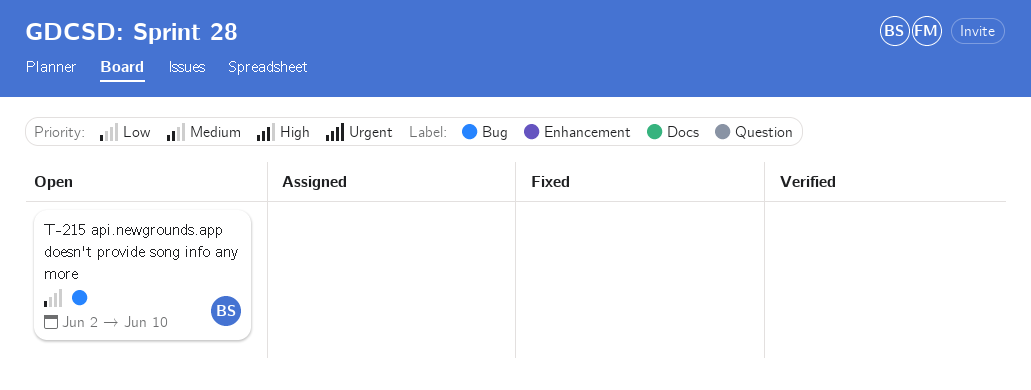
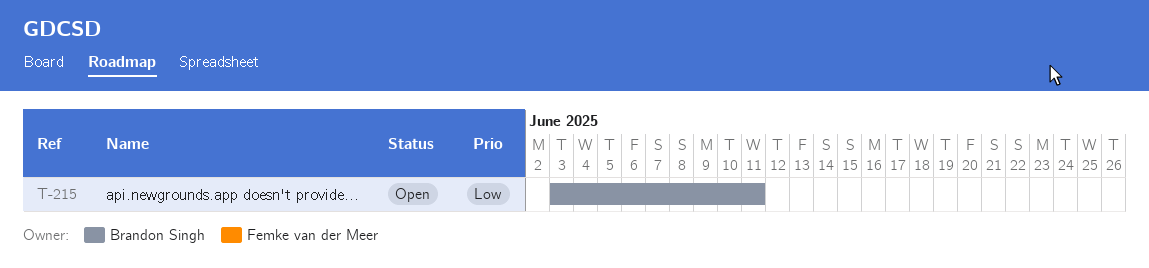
T-215, start: Jun 2 -> Jun 3
T-215, due: Jun 10 -> Jun 11

